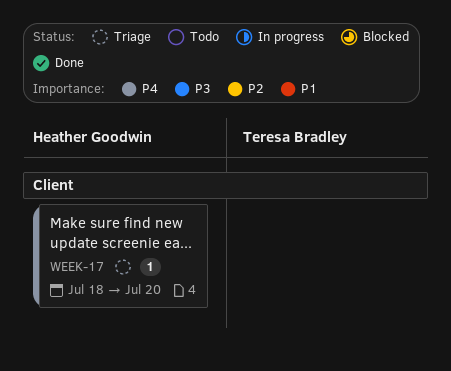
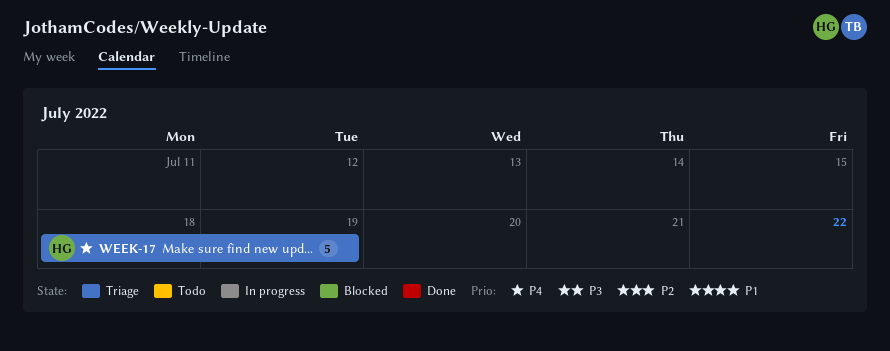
WEEK-17, estimate: 1 -> 5
WEEK-17, due: Jul 20 -> Jul 19

